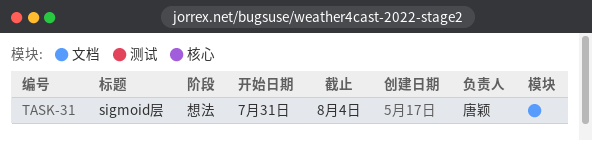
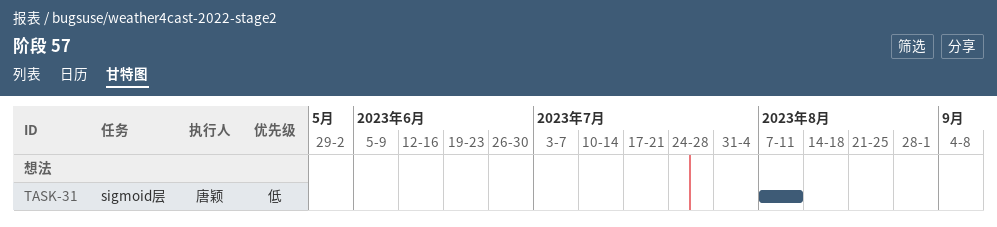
TASK-31, start: Jul 31 -> Aug 7
TASK-31, due: Aug 4 -> Aug 11

